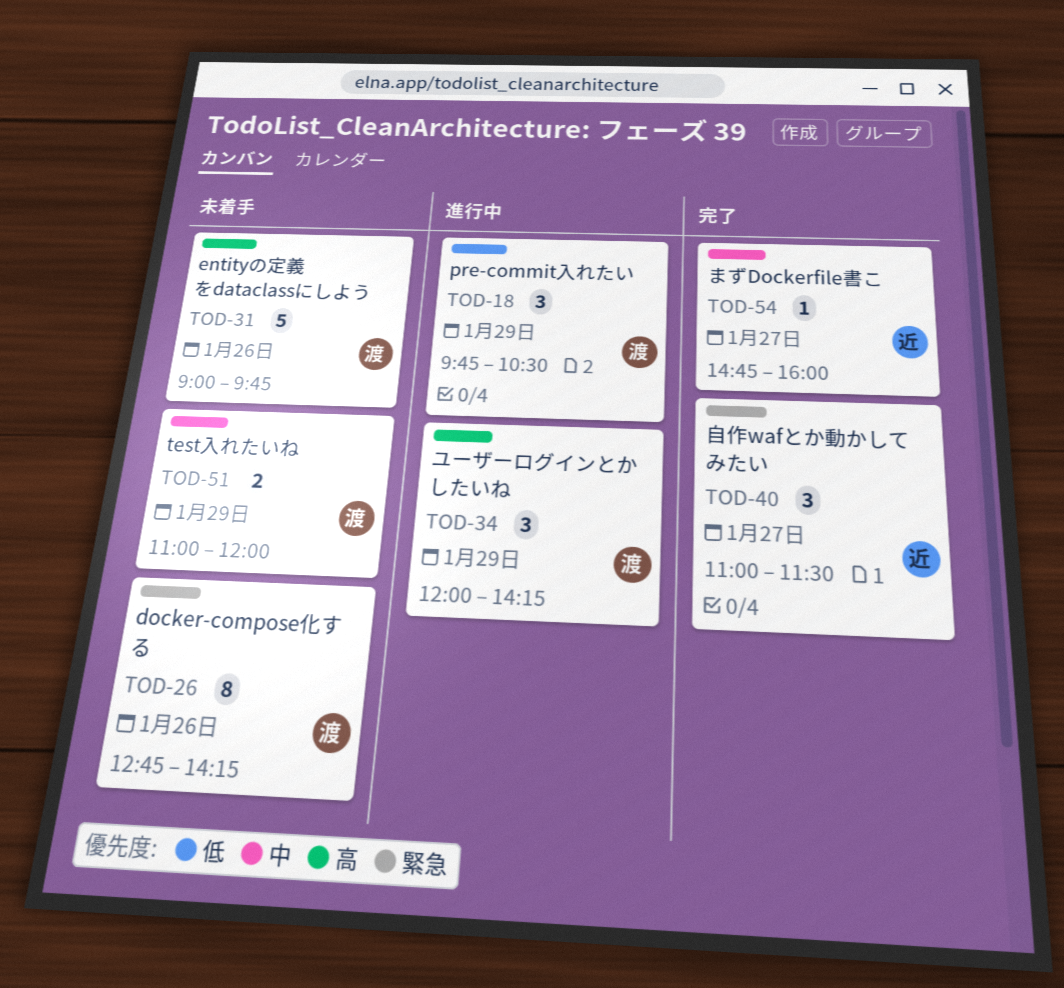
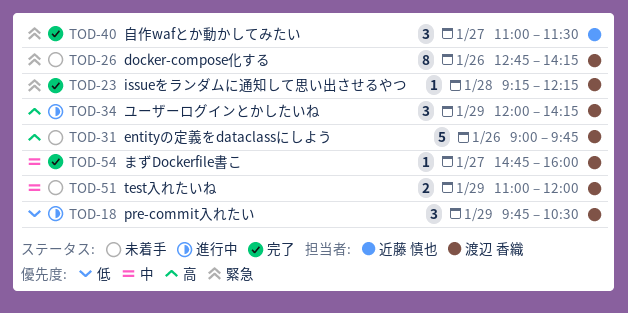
TOD-23: none -> present
TOD-54, owner: 近藤 慎也 -> 渡辺 香織

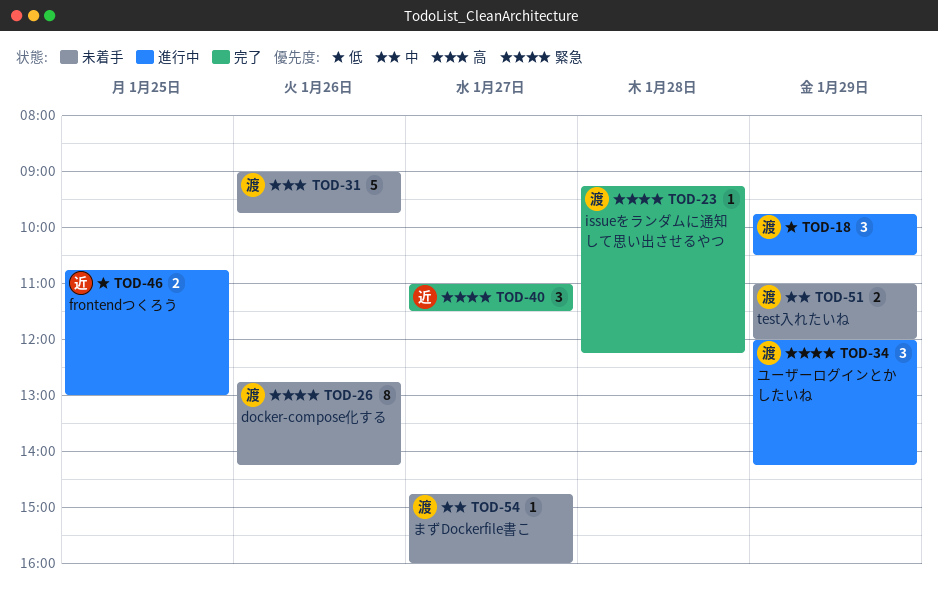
TOD-34, priority: 高 -> 緊急
TOD-46: none -> present
TOD-54, status: 完了 -> 未着手

